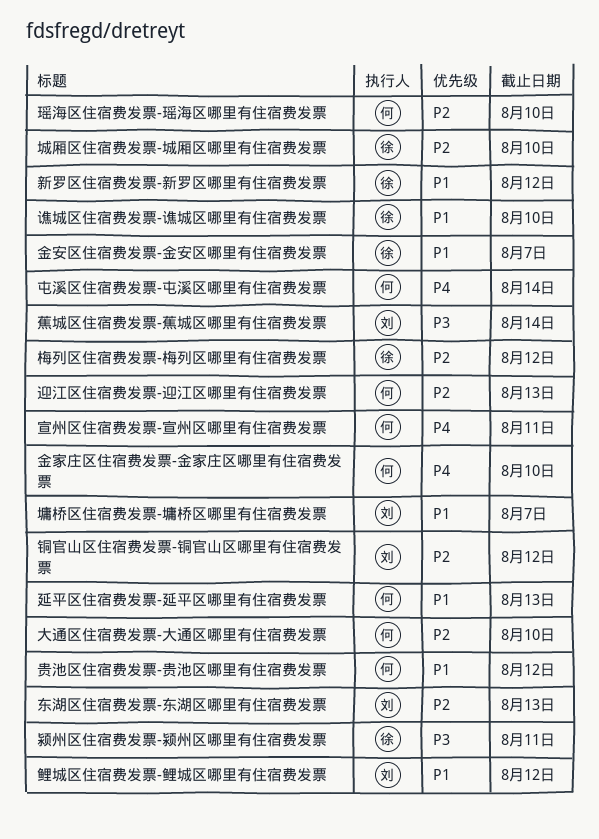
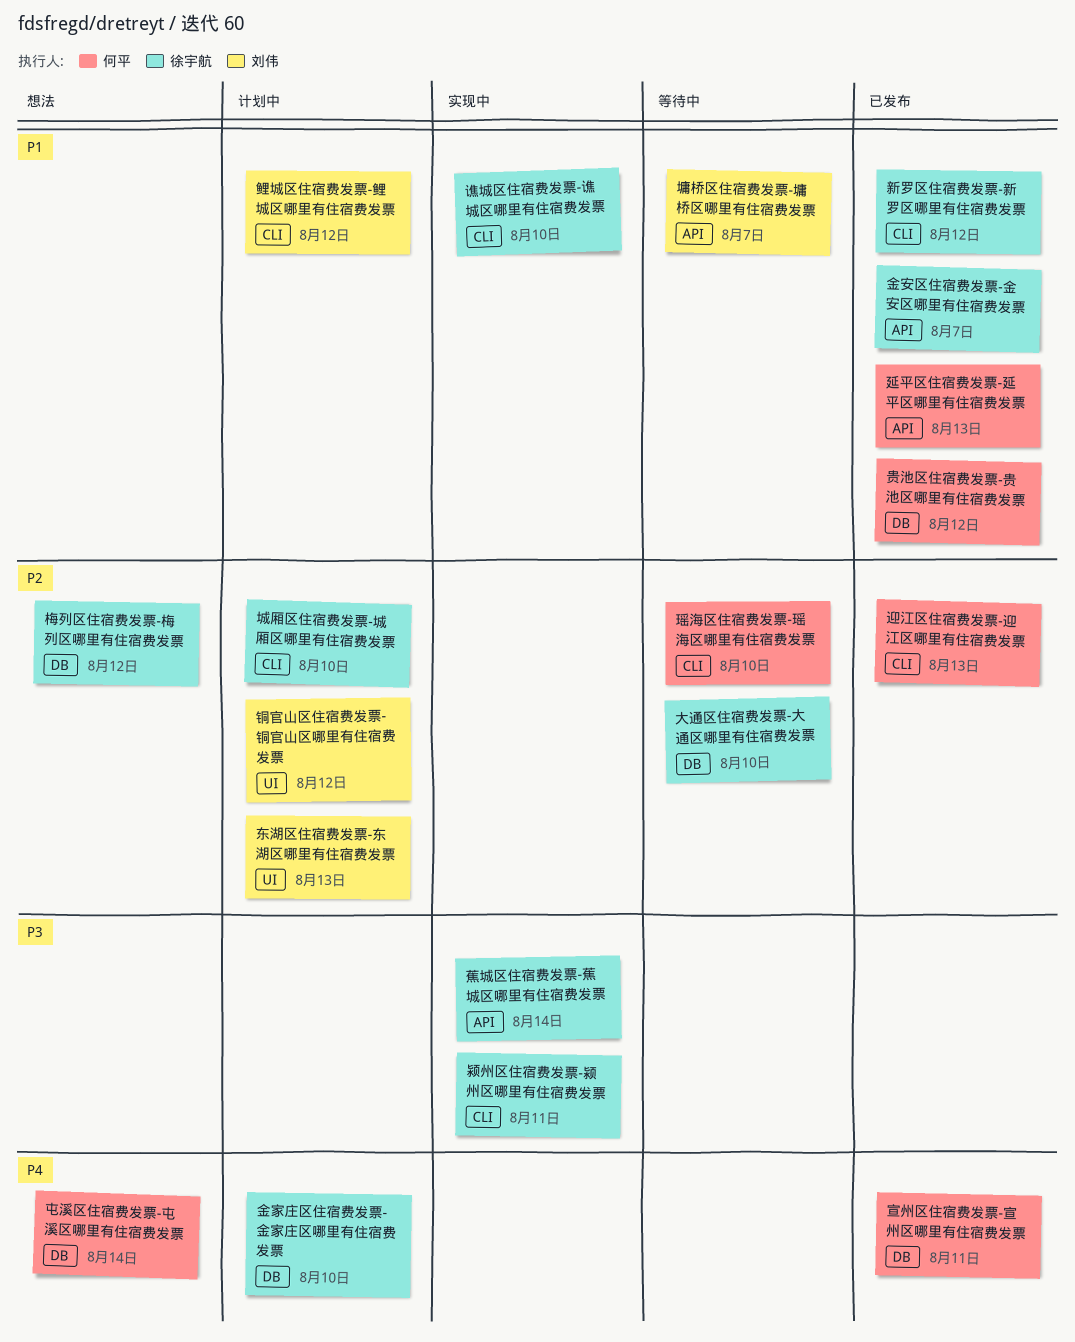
大通区住宿费发票-大通区哪里有住宿费发票, owner: 何平 -> 徐宇航
蕉城区住宿费发票-蕉城区哪里有住宿费发票, owner: 刘伟 -> 徐宇航
金家庄区住宿费发票-金家庄区哪里有住宿费发票, owner: 何平 -> 徐宇航

